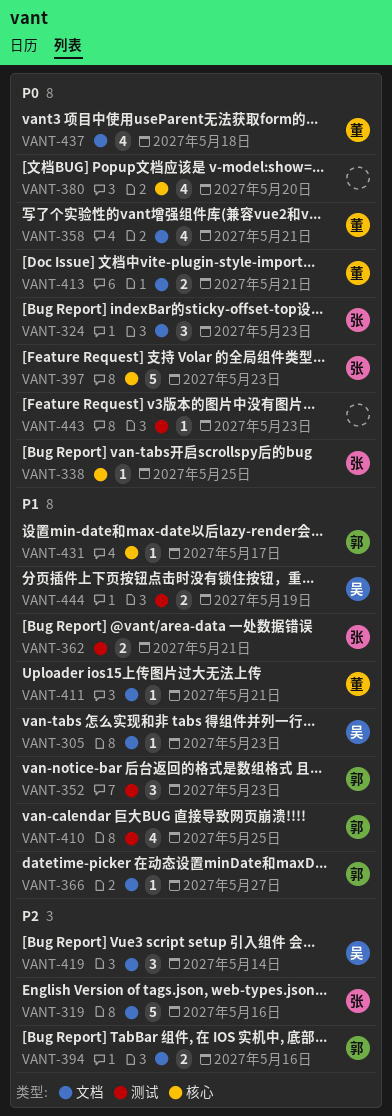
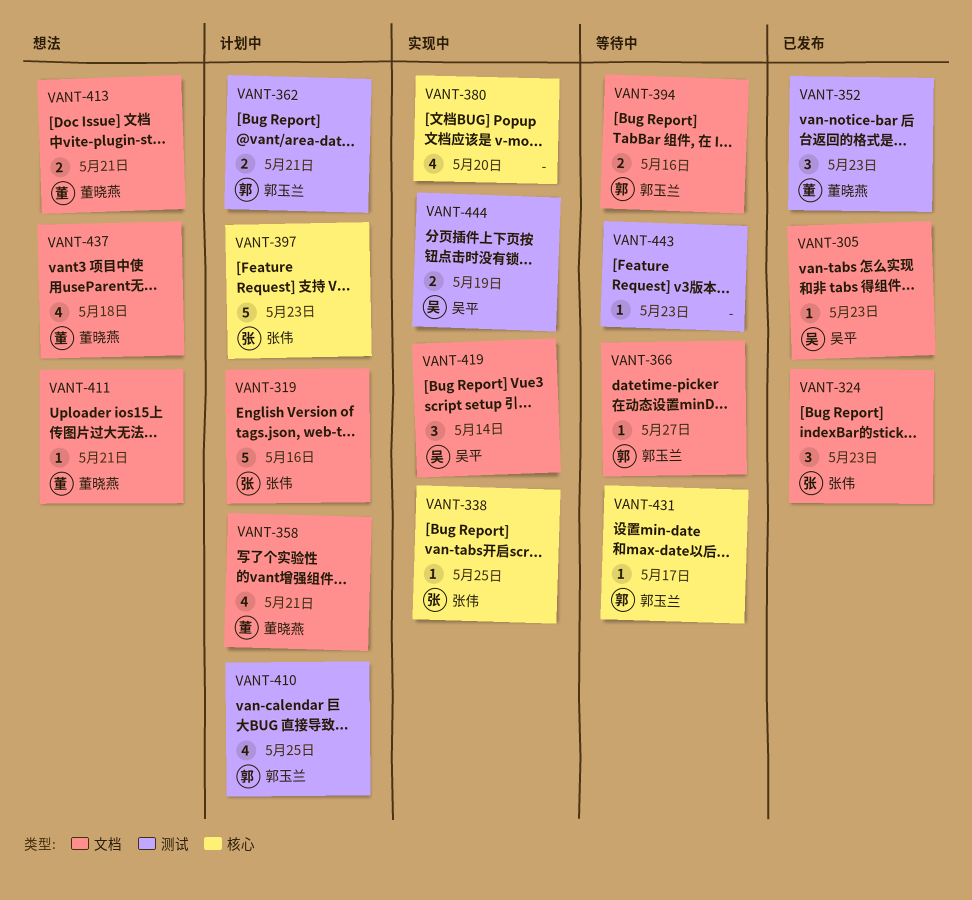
VANT-352, owner: 郭玉兰 -> 董晓燕
VANT-362, owner: 张伟 -> 郭玉兰

